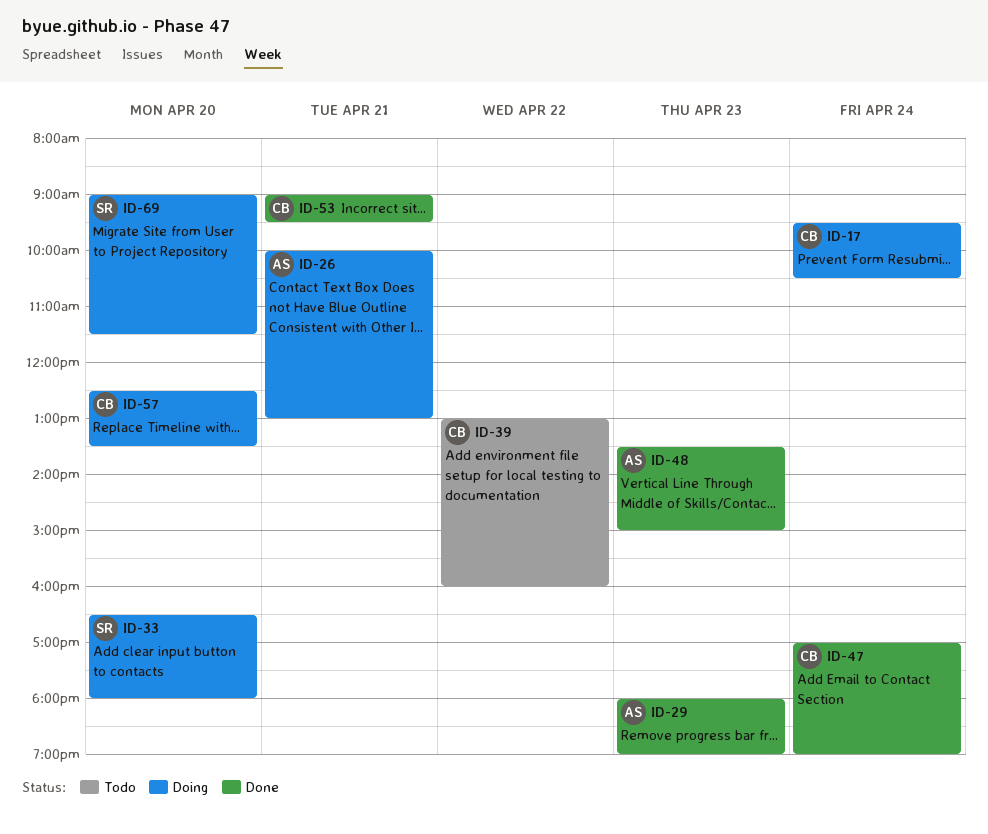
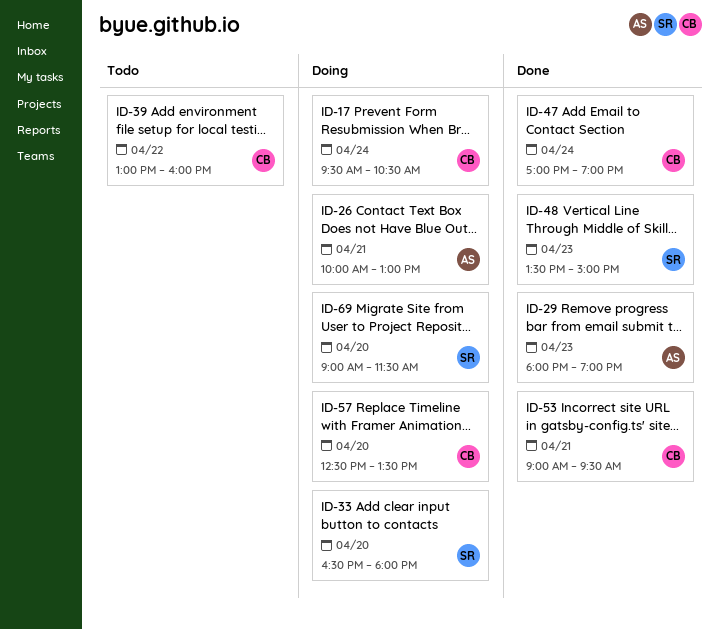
ID-48, owner: AS -> SR

